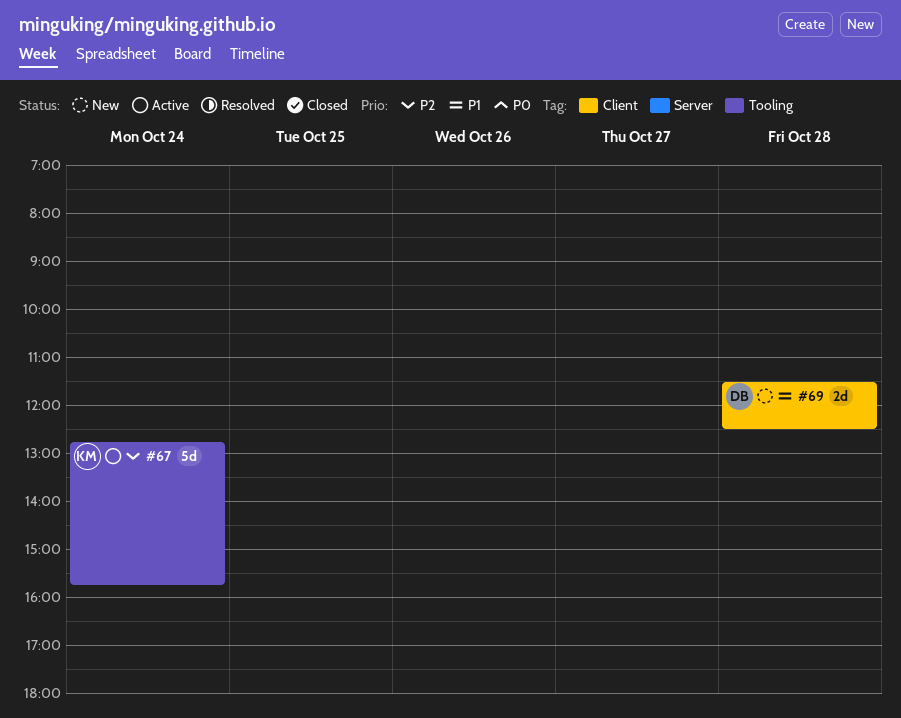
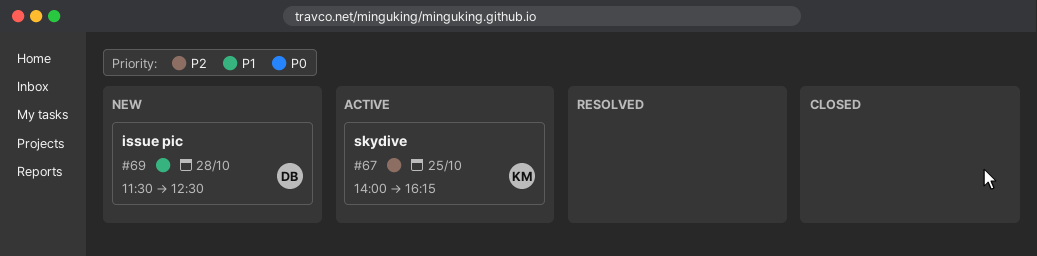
#67, day: Oct 24 -> Oct 25
#67, begins: 12:45 -> 14:00
#67, ends: 15:45 -> 16:15

